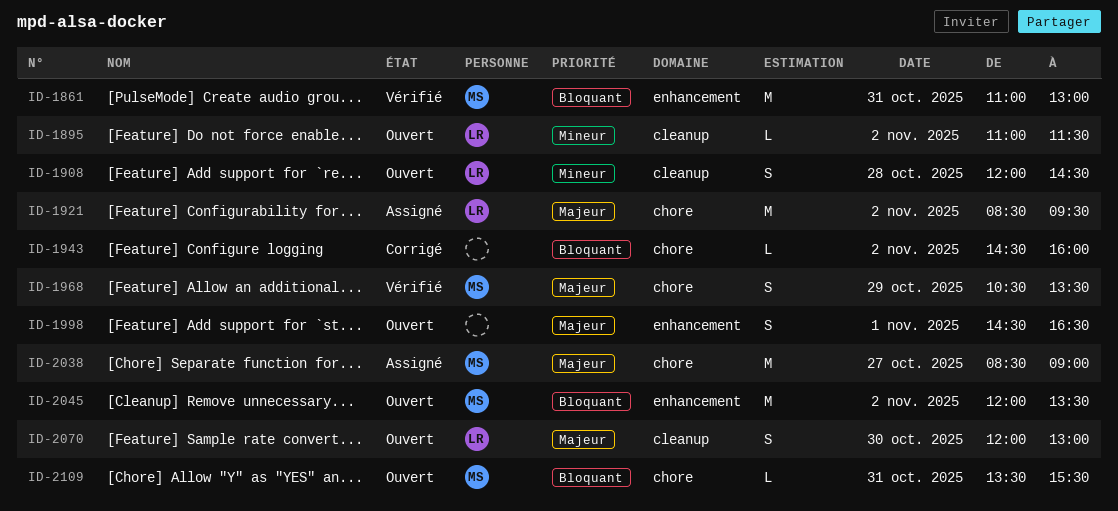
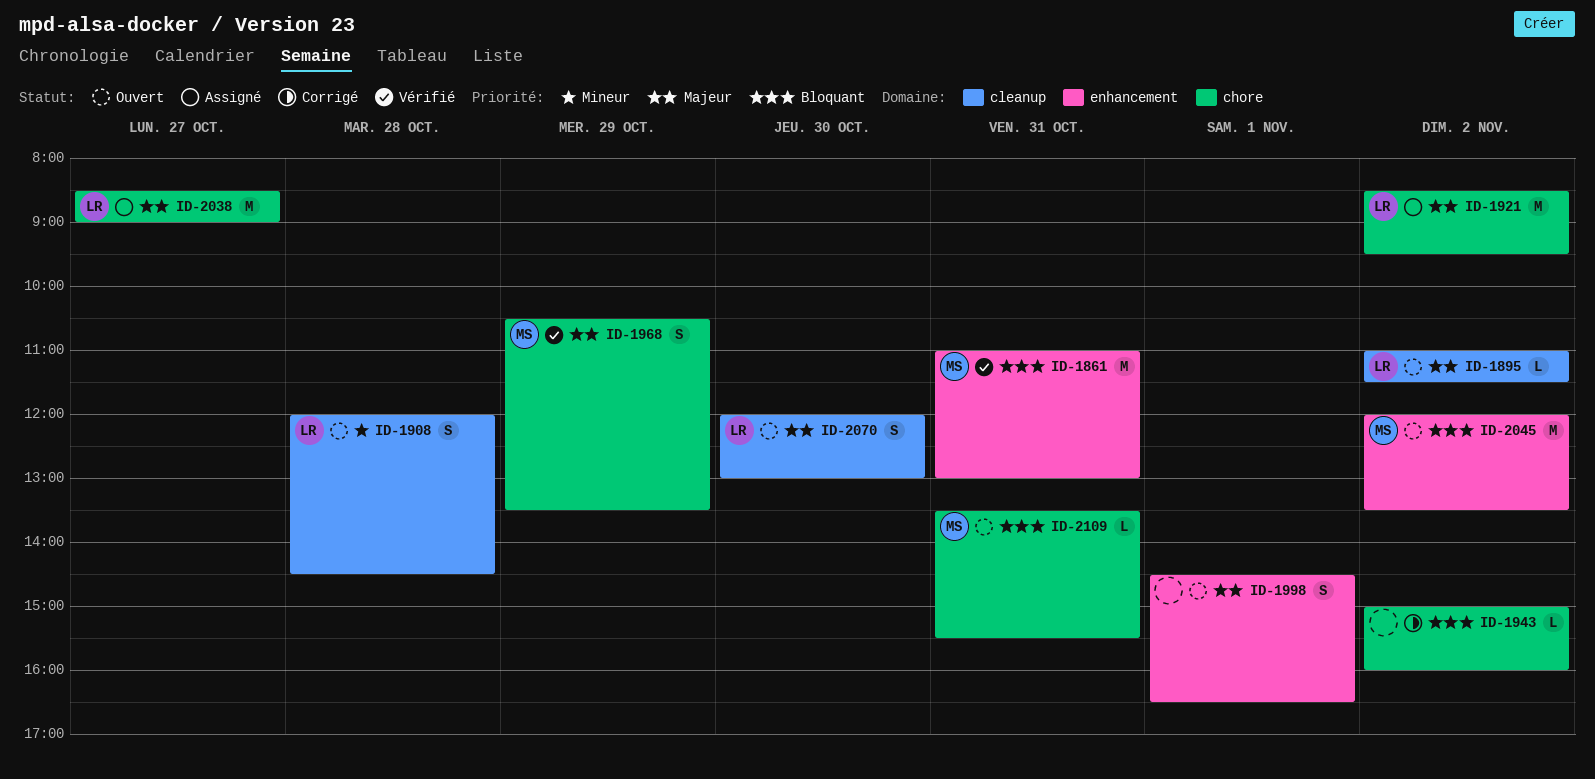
ID-1895, priority: Mineur -> Majeur
ID-1943, begins: 14:30 -> 15:00
ID-2038, owner: MS -> LR

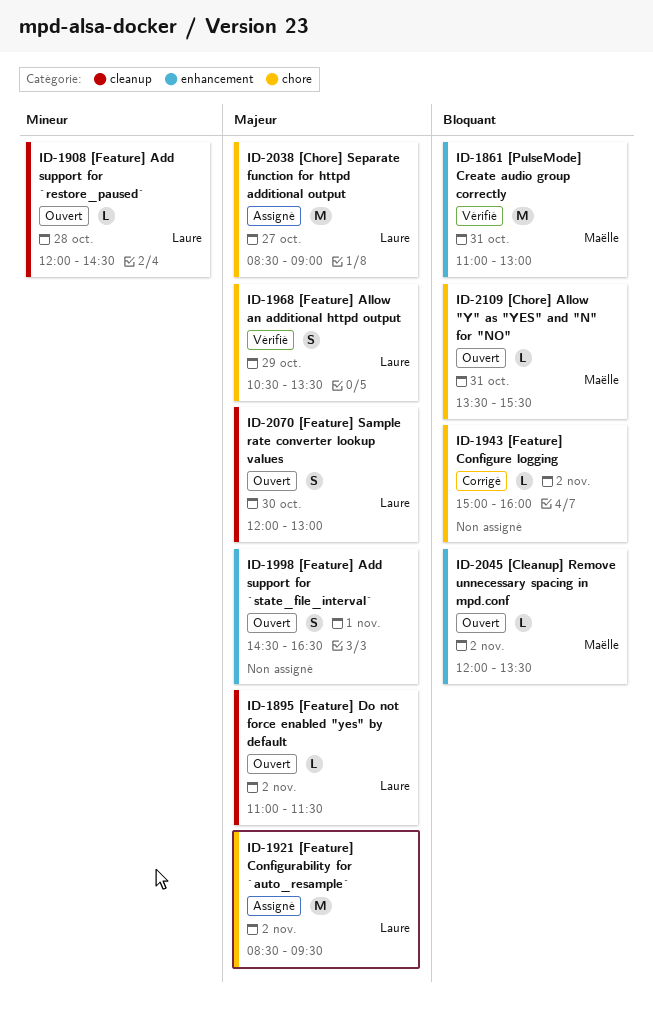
ID-1908, estimate: S -> L
ID-1968, owner: Maëlle -> Laure
ID-2045, estimate: M -> L

